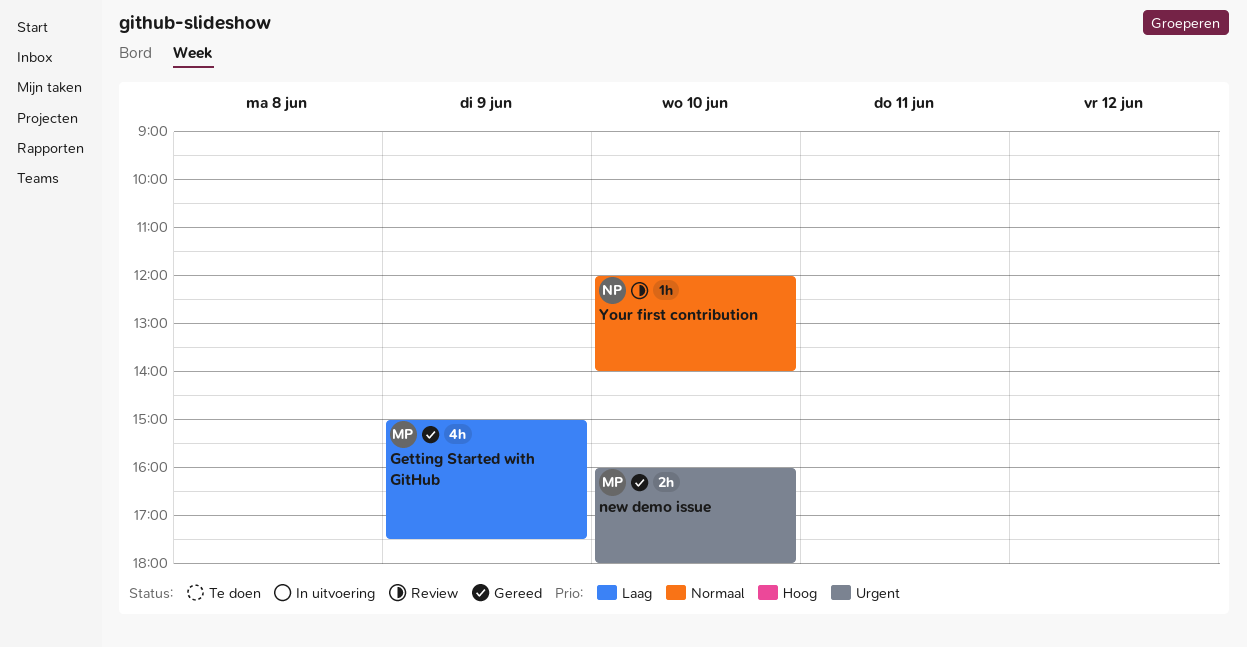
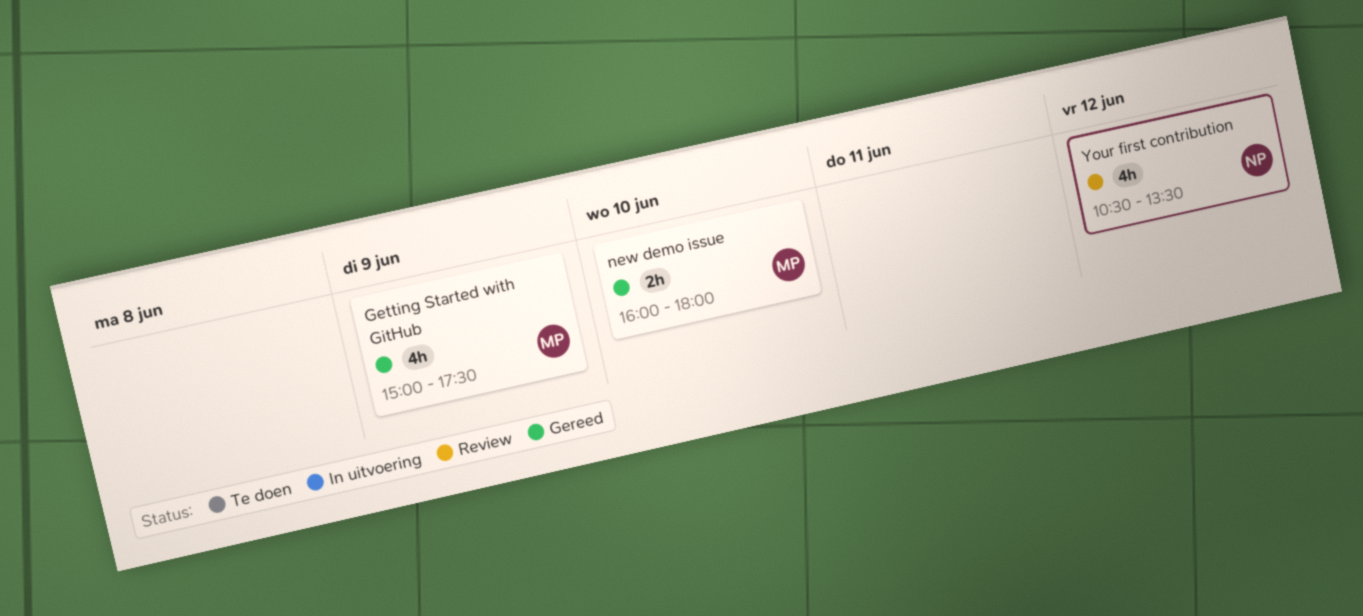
Your first contribution, estimate: 1h -> 4h
Your first contribution, day: Jun 10 -> Jun 12
Your first contribution, begins: 12:00 -> 10:30
Your first contribution, ends: 14:00 -> 13:30

